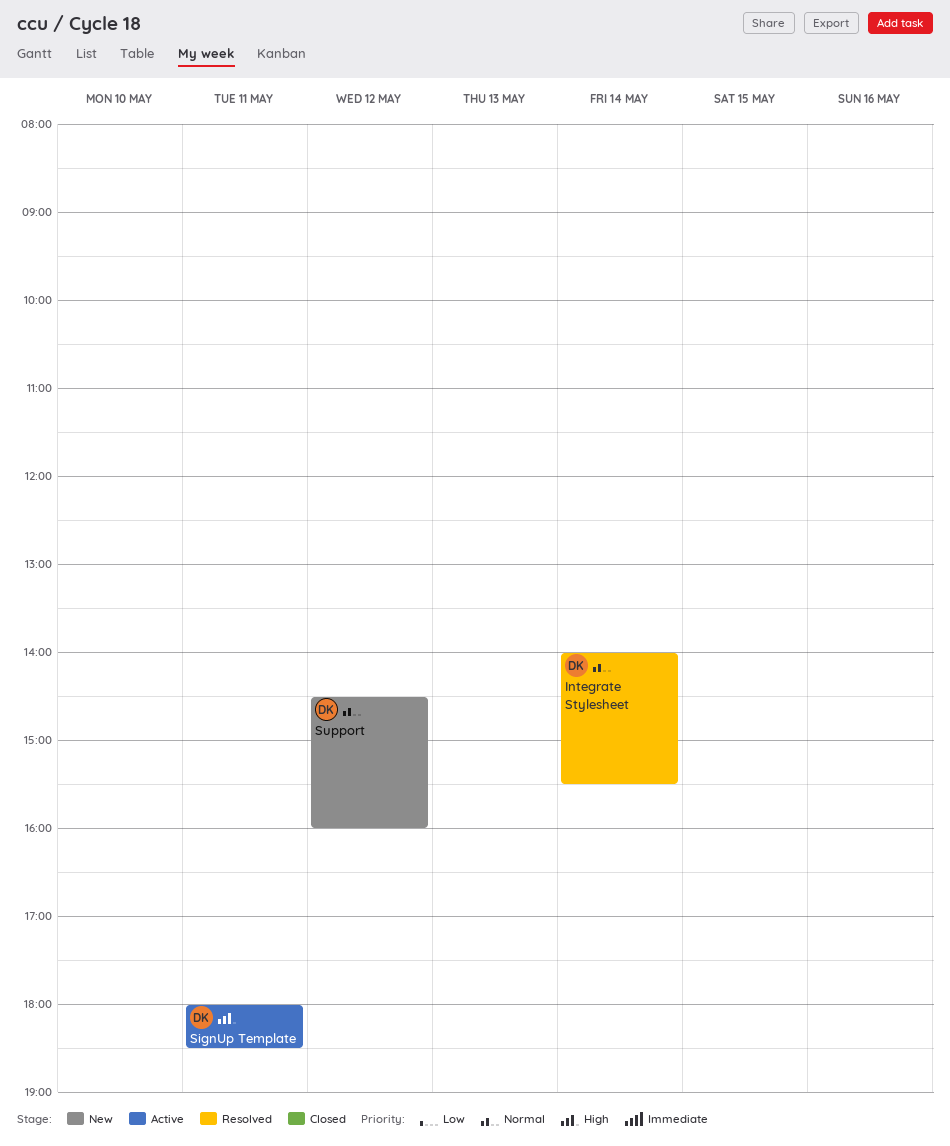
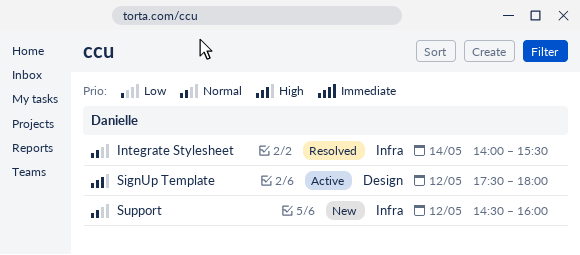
SignUp Template, day: May 11 -> May 12
SignUp Template, begins: 18:00 -> 17:30
SignUp Template, ends: 18:30 -> 18:00

